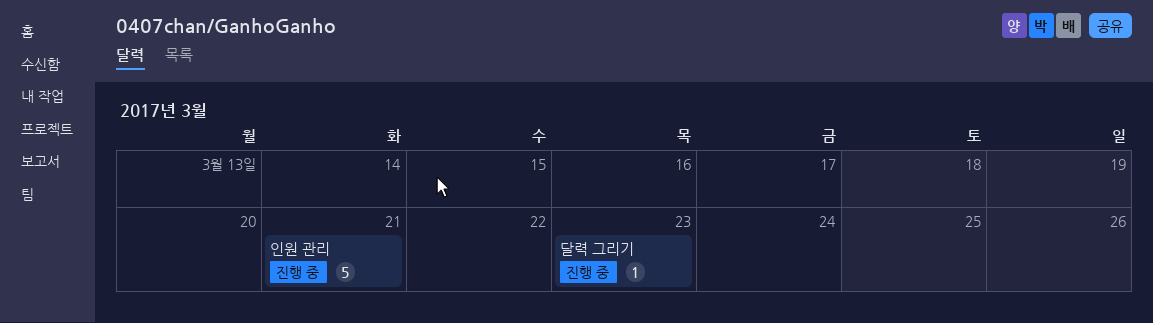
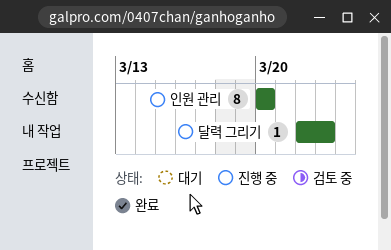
인원 관리, estimate: 5 -> 8
인원 관리, due: Mar 21 -> Mar 20

